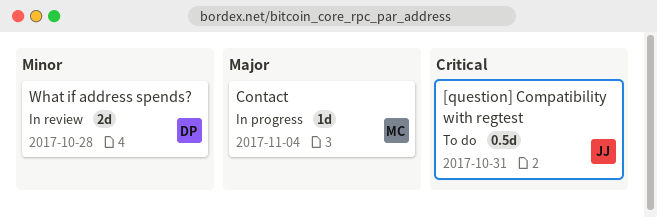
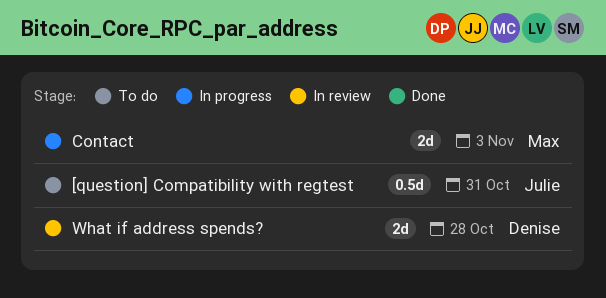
Contact, estimate: 1d -> 2d
Contact, due: Nov 4 -> Nov 3

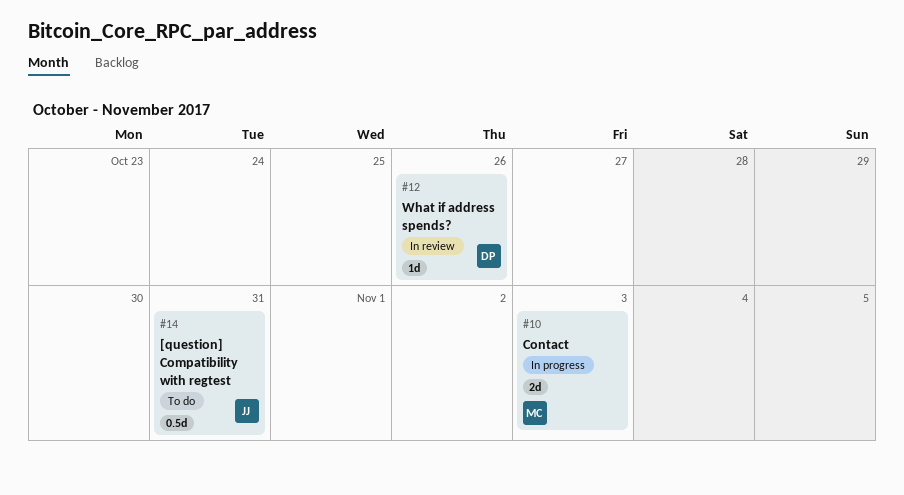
What if address spends?, estimate: 2d -> 1d
What if address spends?, due: Oct 28 -> Oct 26

